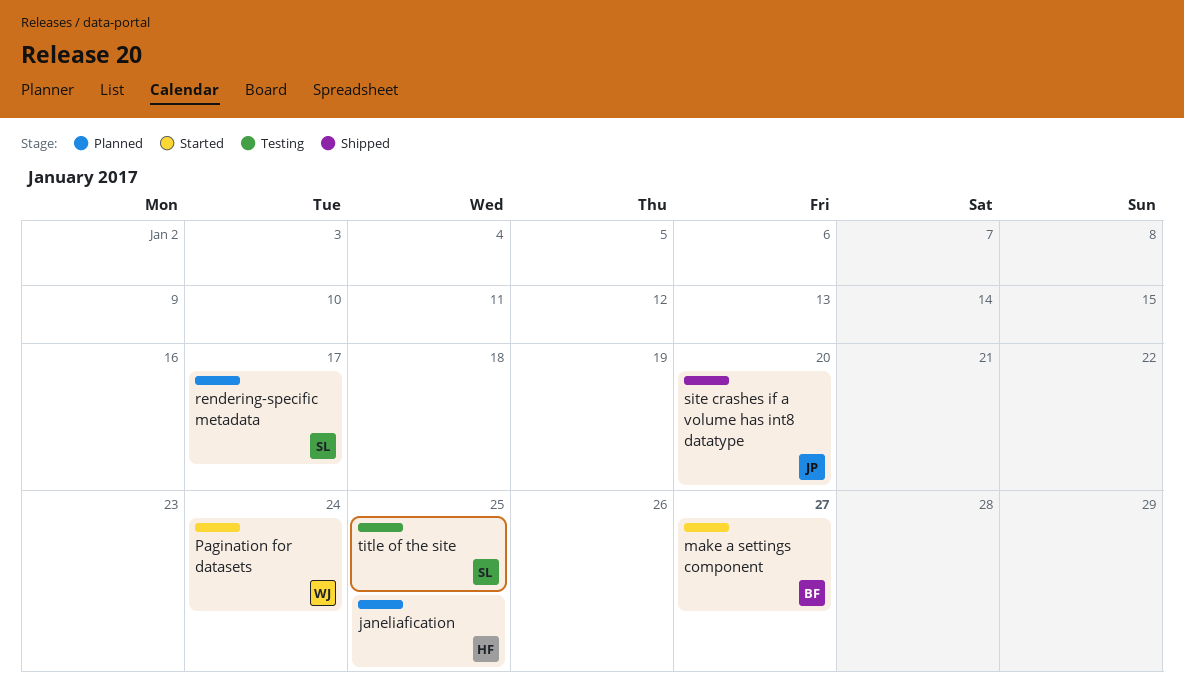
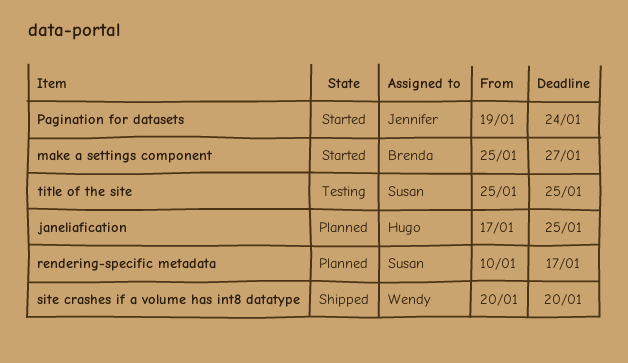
Pagination for datasets, owner: Wendy -> Jennifer
site crashes if a volume has int8 datatype, owner: Jennifer -> Wendy

